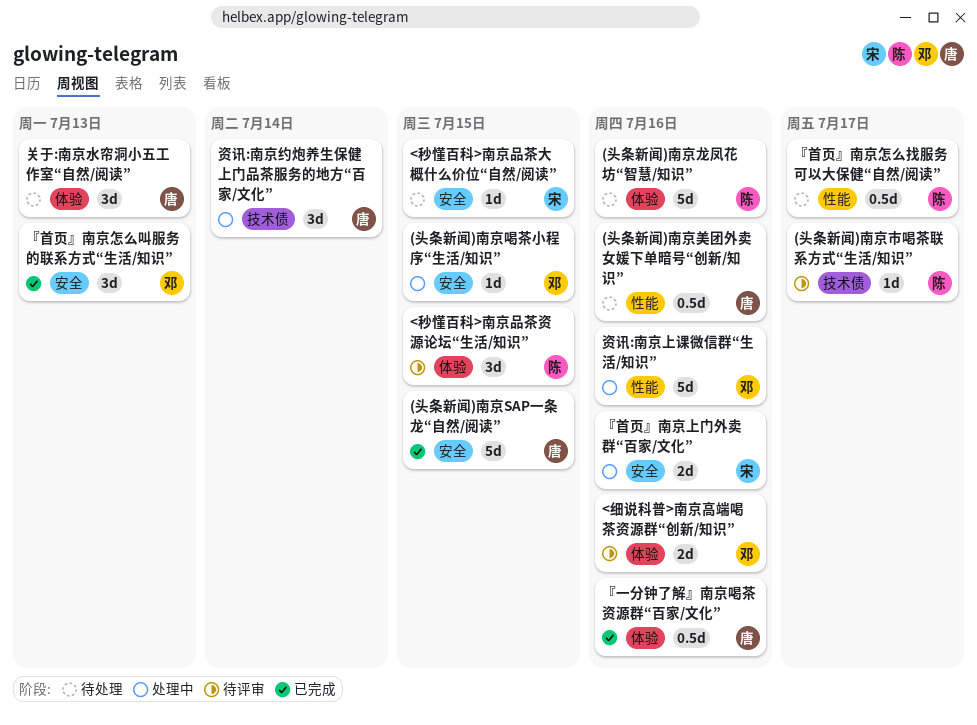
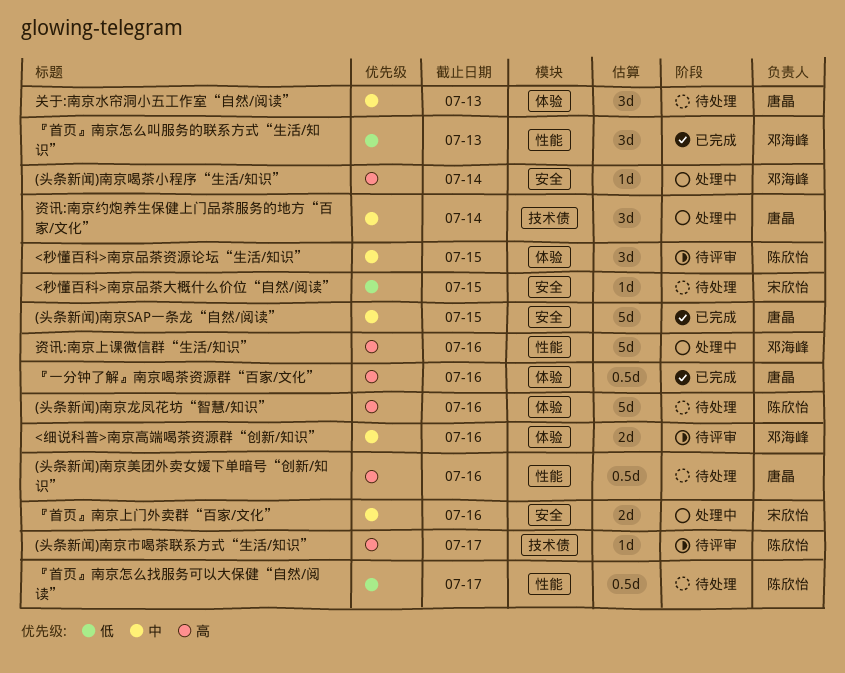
(头条新闻)南京喝茶小程序“生活/知识”, due: Jul 15 -> Jul 14
『首页』南京怎么叫服务的联系方式“生活/知识”, label: 安全 -> 性能

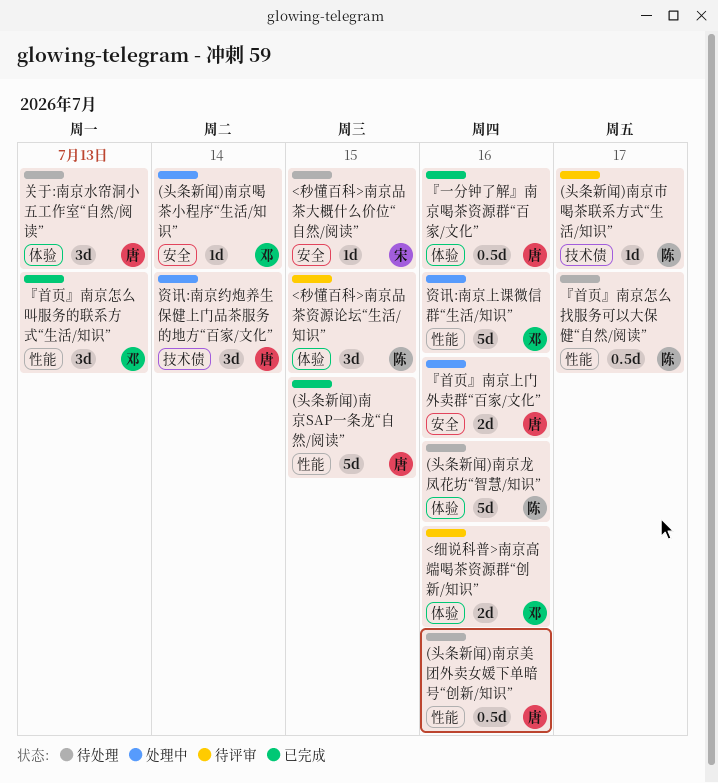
(头条新闻)南京SAP一条龙“自然/阅读”, label: 安全 -> 性能
『首页』南京上门外卖群“百家/文化”, owner: 宋欣怡 -> 唐晶

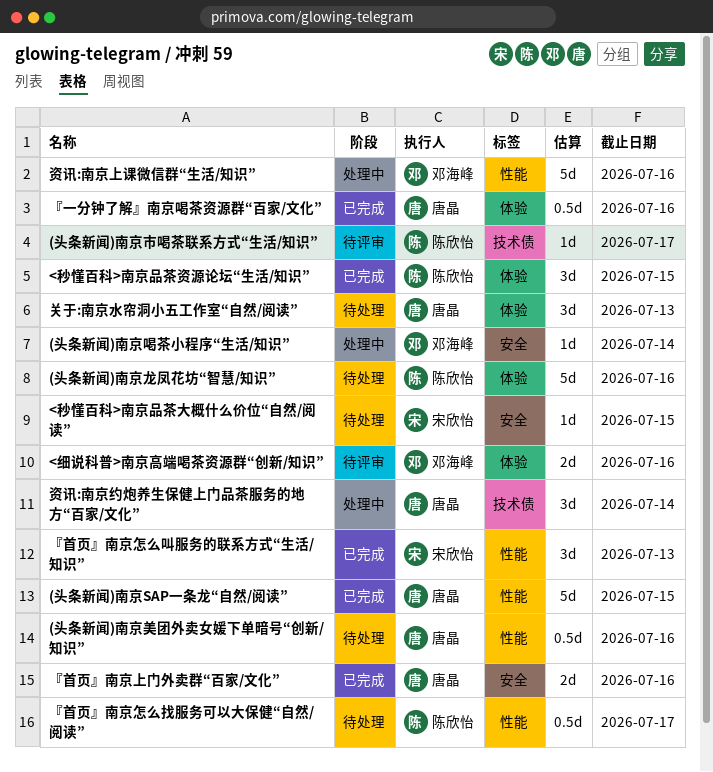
<秒懂百科>南京品茶资源论坛“生活/知识”, status: 待评审 -> 已完成
『首页』南京上门外卖群“百家/文化”, status: 处理中 -> 已完成
『首页』南京怎么叫服务的联系方式“生活/知识”, owner: 邓海峰 -> 宋欣怡

